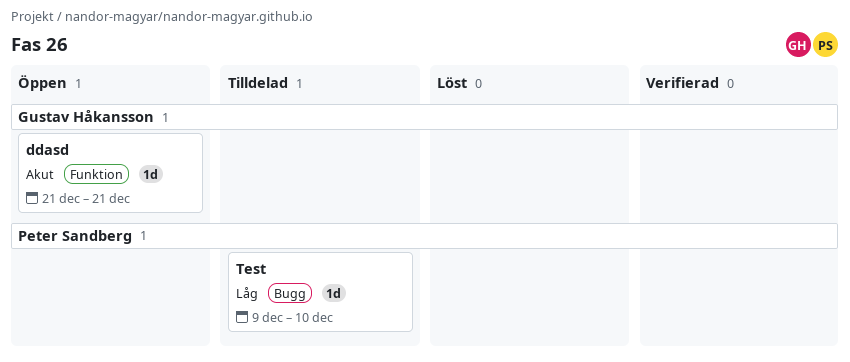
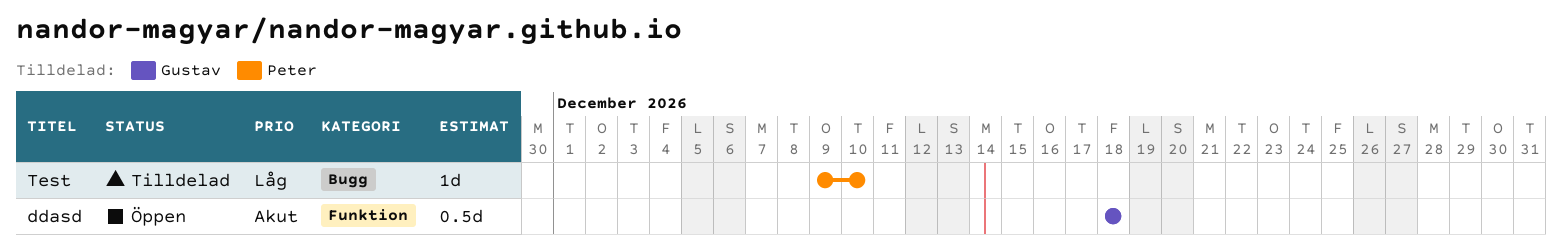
ddasd, estimate: 1d -> 0.5d
ddasd, start: Dec 21 -> Dec 18
ddasd, due: Dec 21 -> Dec 18

